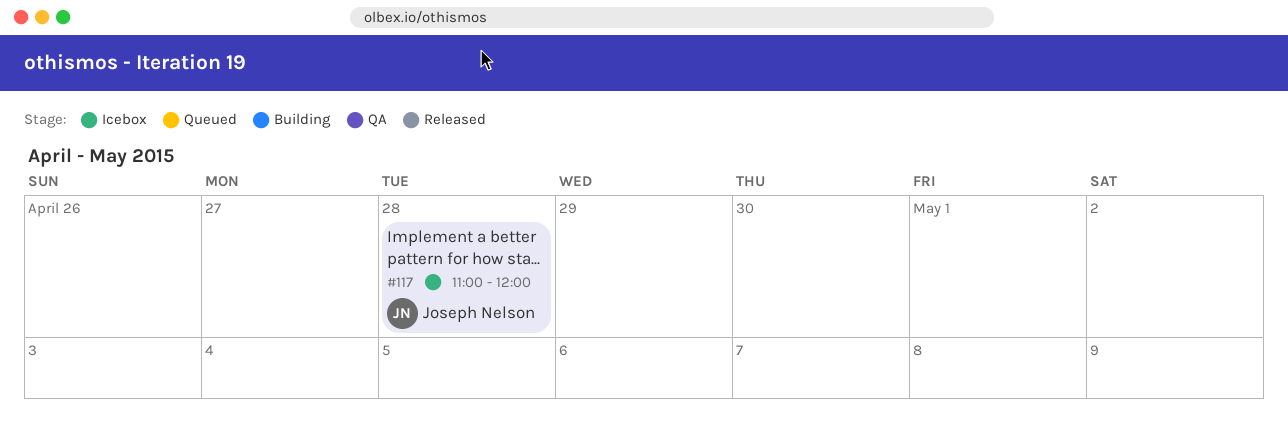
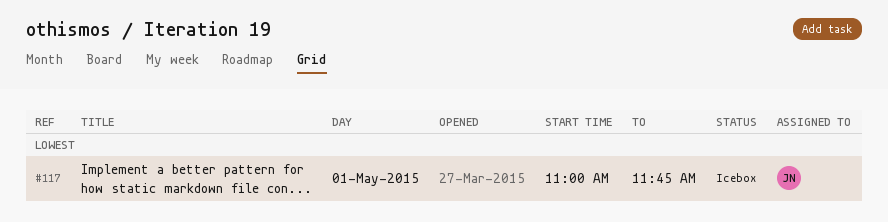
#117, day: Apr 28 -> May 1
#117, ends: 12:00 -> 11:45

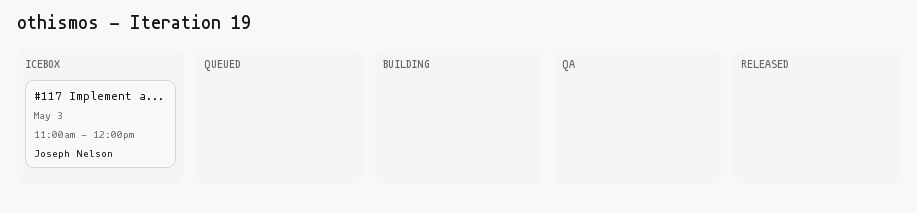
#117, day: May 1 -> May 3
#117, ends: 11:45 -> 12:00

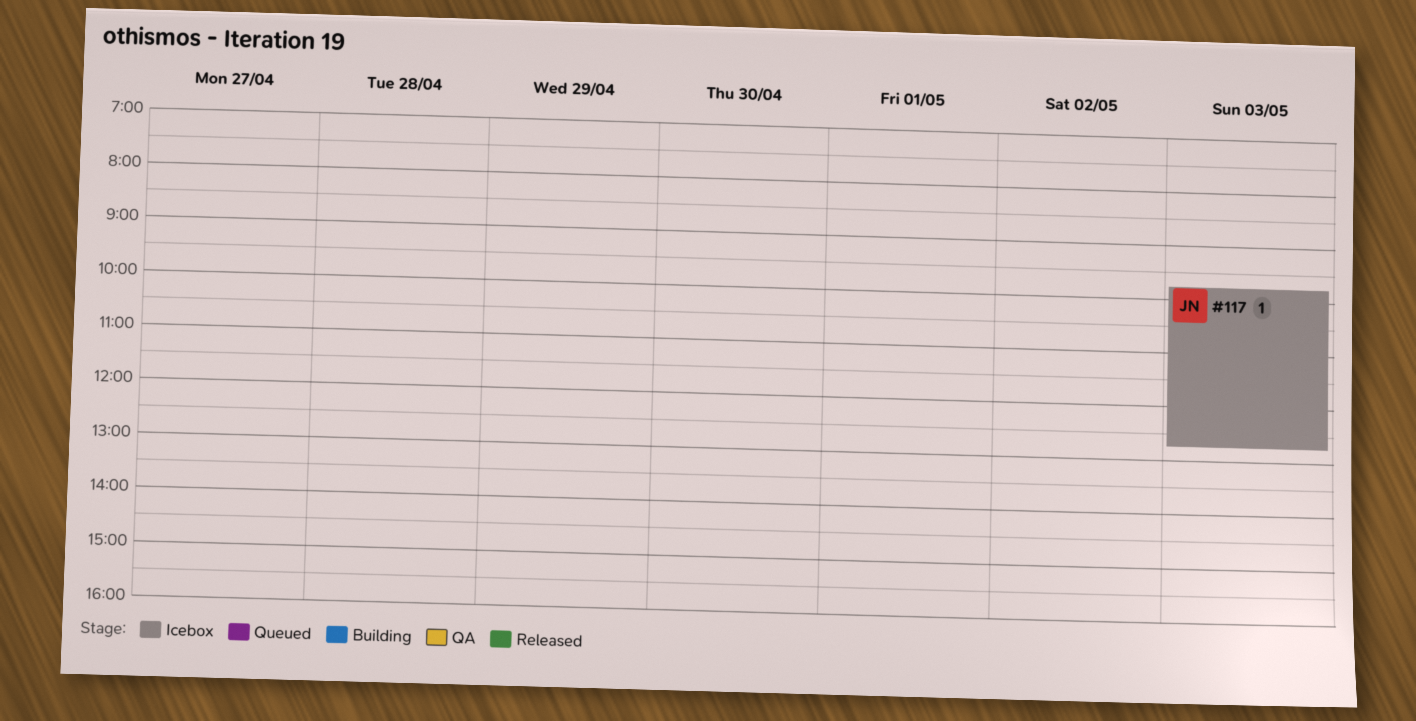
#117, begins: 11:00 -> 09:45
#117, ends: 12:00 -> 12:45

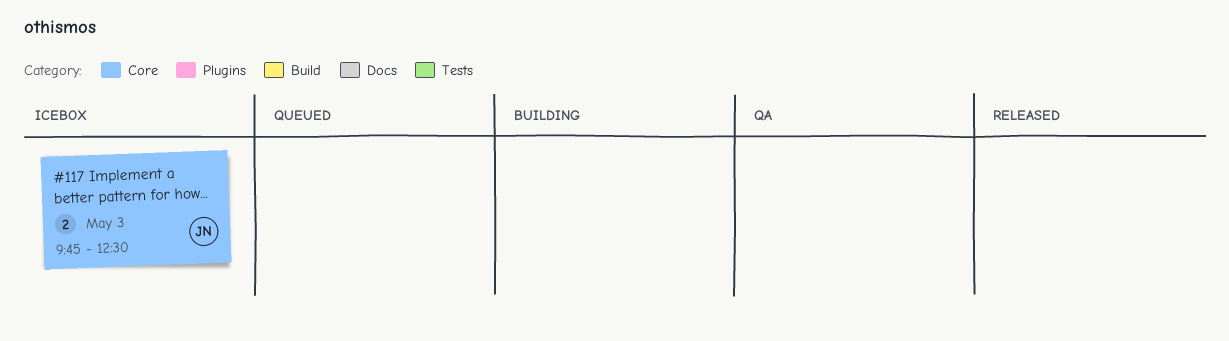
#117, estimate: 1 -> 2
#117, ends: 12:45 -> 12:30

